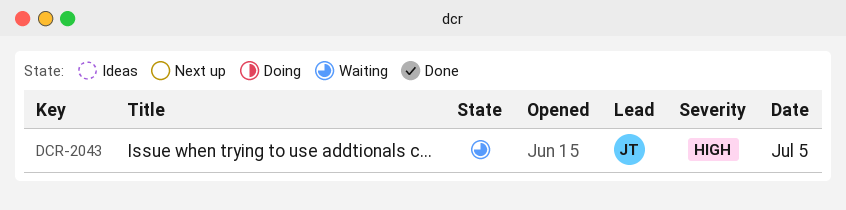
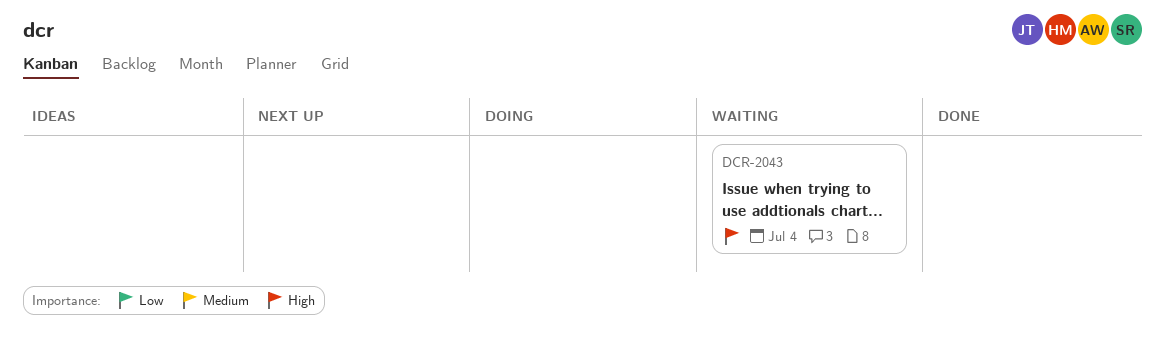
DCR-2043, day: Jul 5 -> Jul 4

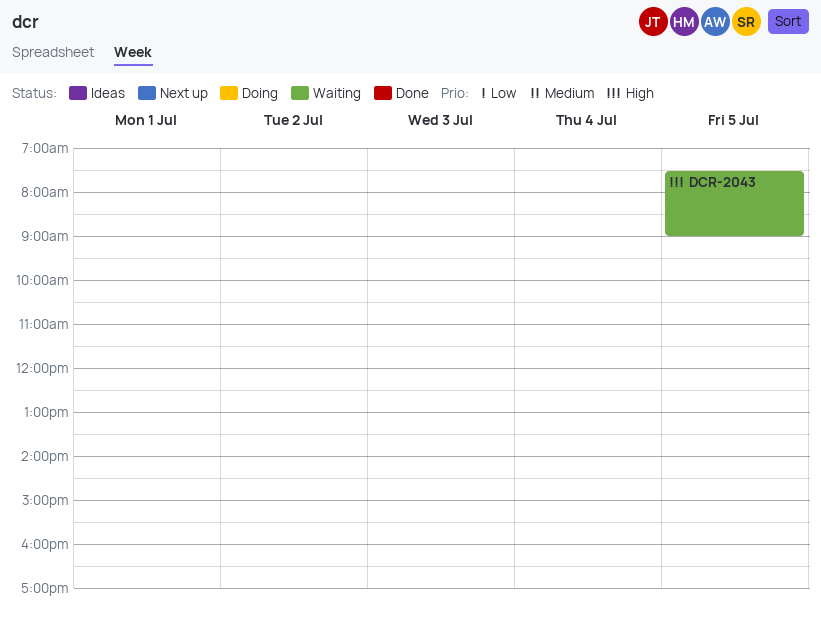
DCR-2043, day: Jul 4 -> Jul 5

